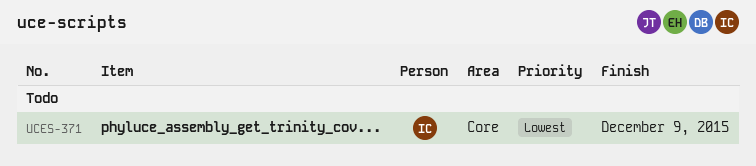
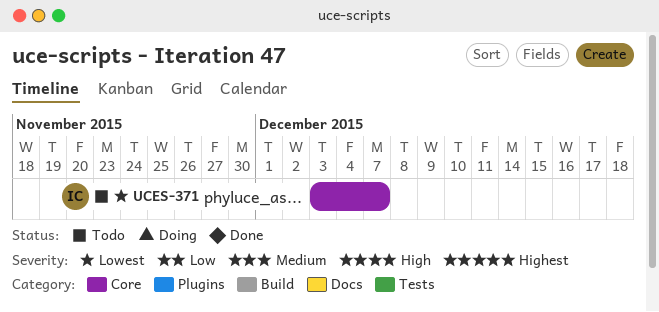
UCES-371, due: Dec 9 -> Dec 7

